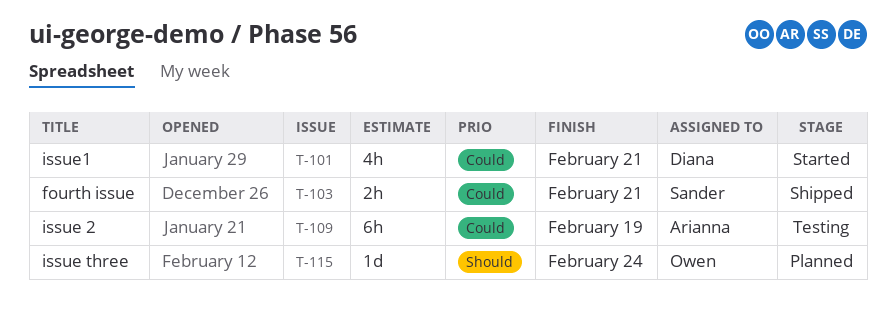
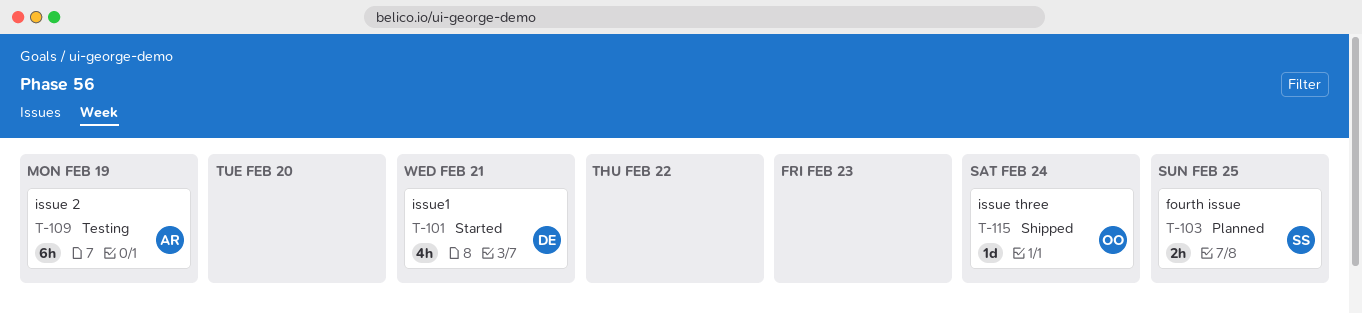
T-103, status: Shipped -> Planned
T-103, due: Feb 21 -> Feb 25
T-115, status: Planned -> Shipped

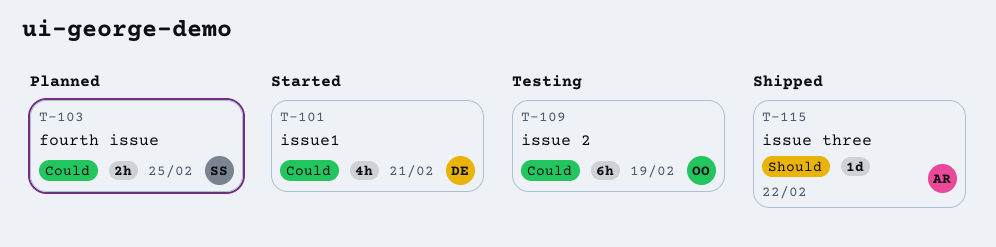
T-109, owner: AR -> OO
T-115, owner: OO -> AR
T-115, due: Feb 24 -> Feb 22

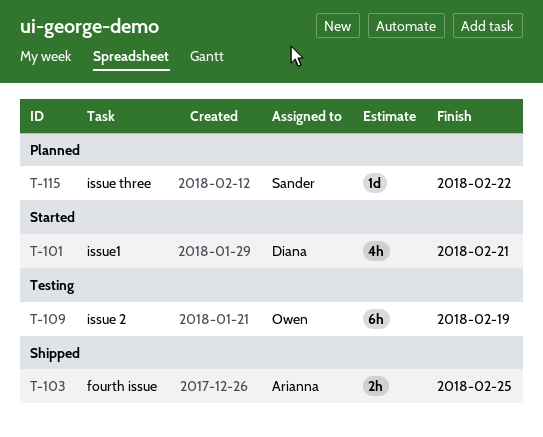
T-103, status: Planned -> Shipped
T-103, owner: Sander -> Arianna
T-115, status: Shipped -> Planned
T-115, owner: Arianna -> Sander

